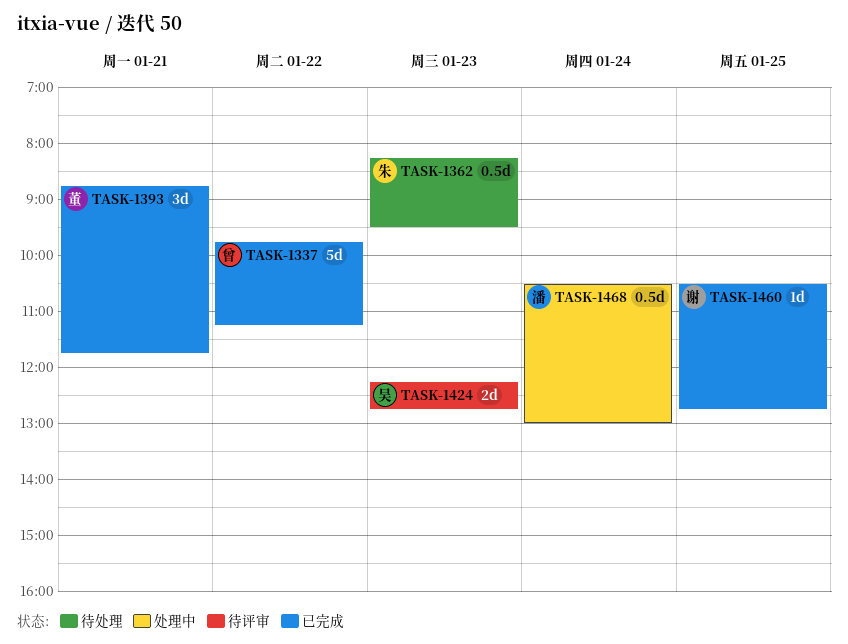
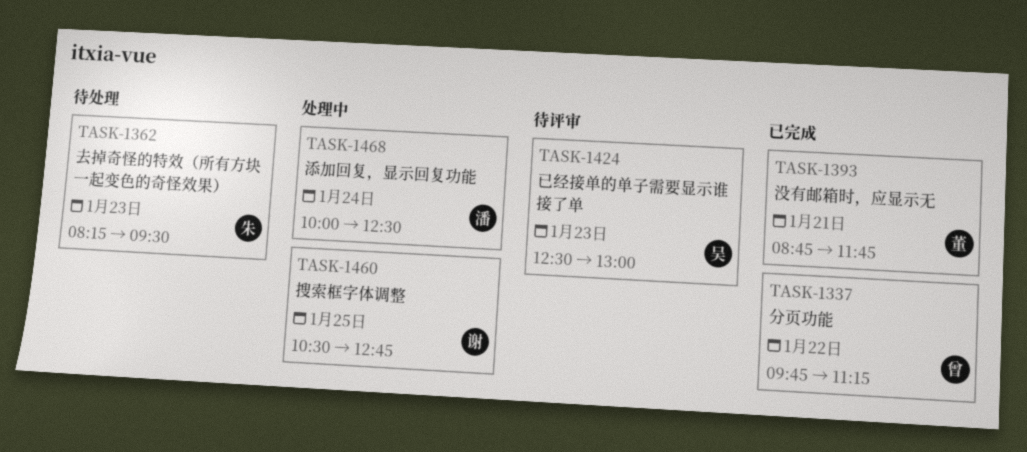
TASK-1424, begins: 12:15 -> 12:30
TASK-1424, ends: 12:45 -> 13:00
TASK-1460, status: 已完成 -> 处理中
TASK-1468, begins: 10:30 -> 10:00
TASK-1468, ends: 13:00 -> 12:30

